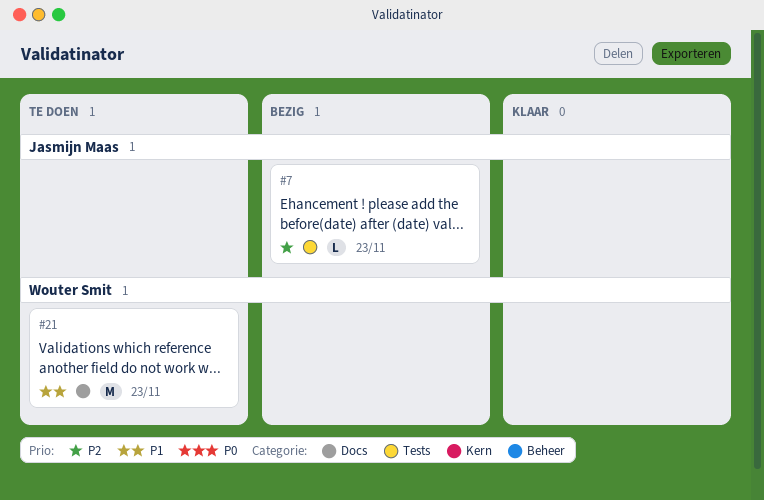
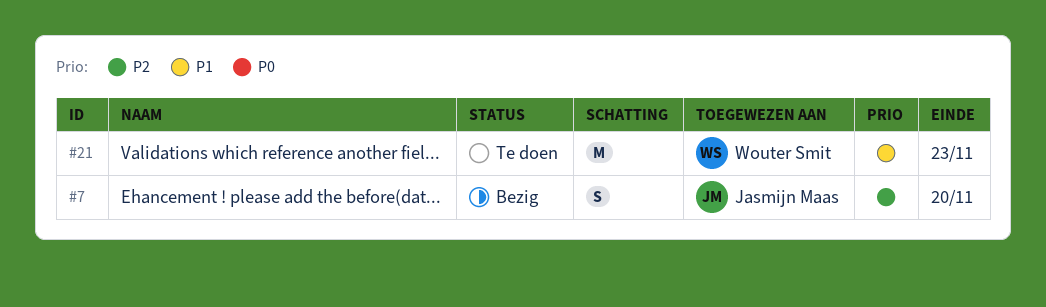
#7, estimate: L -> S
#7, due: Nov 23 -> Nov 20

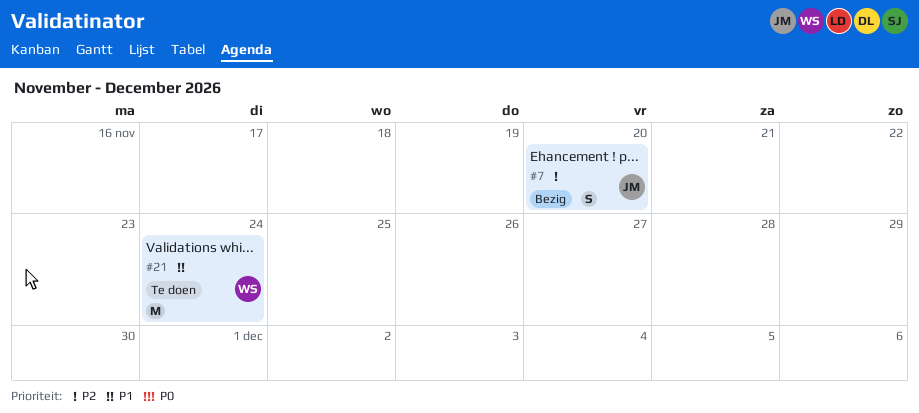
#21, due: Nov 23 -> Nov 24

